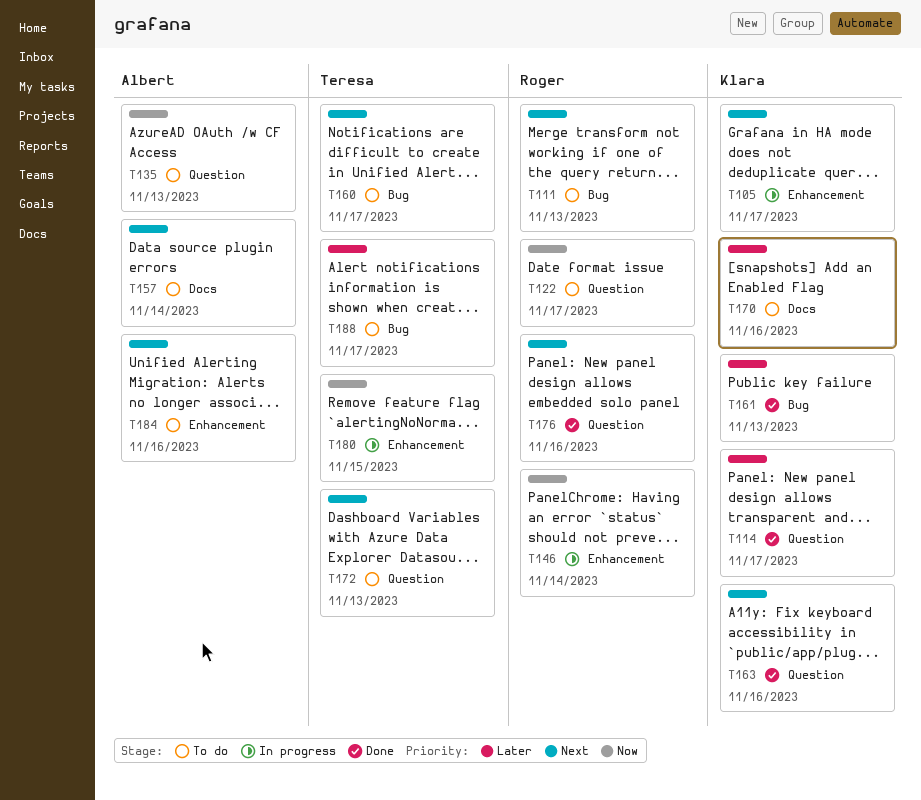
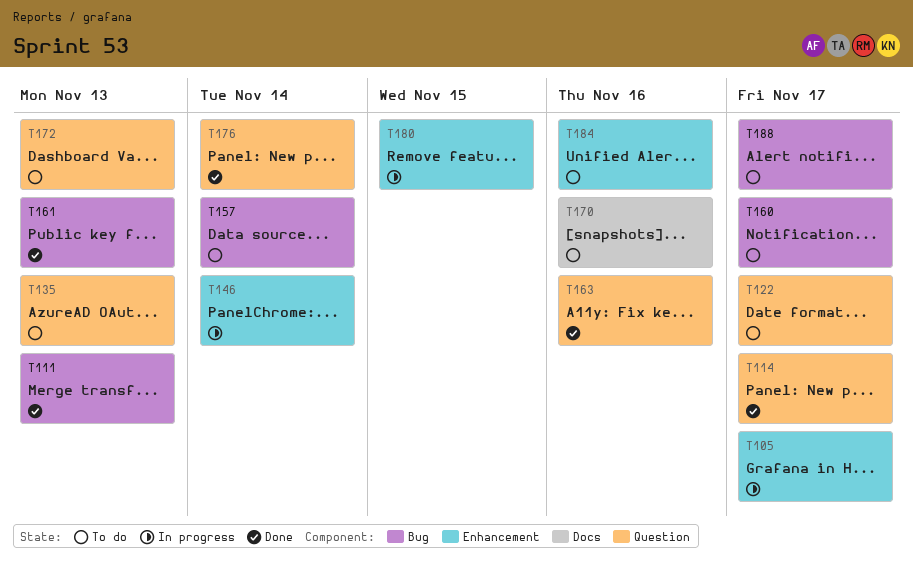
T111, status: To do -> Done
T157, label: Docs -> Bug
T176, due: Nov 16 -> Nov 14

